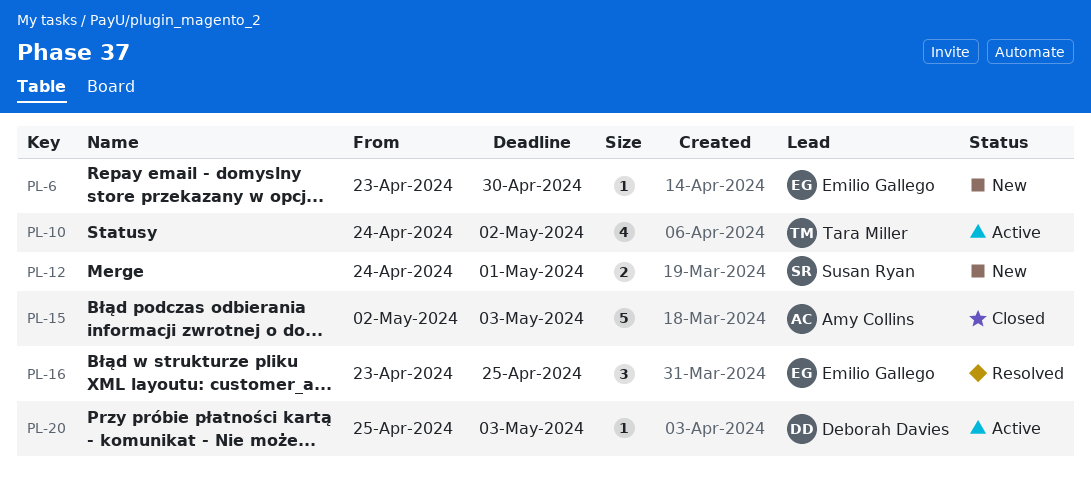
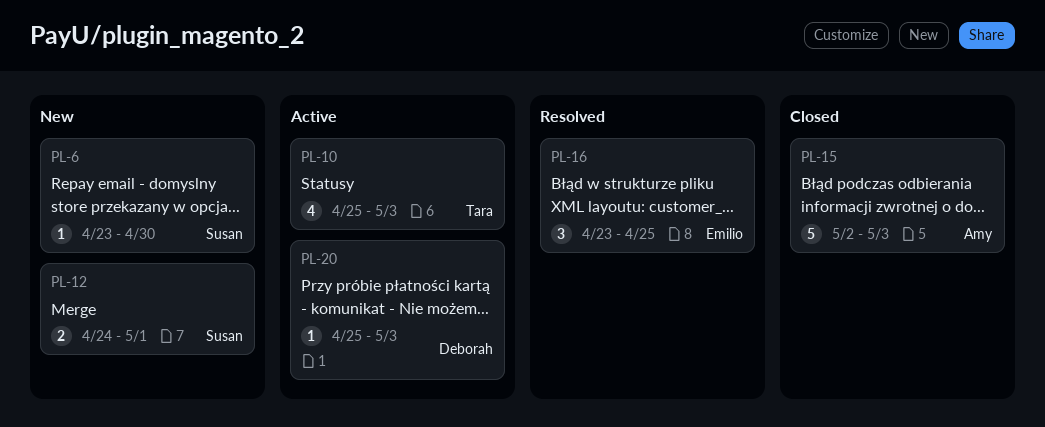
PL-6, owner: Emilio Gallego -> Susan Ryan
PL-10, start: Apr 24 -> Apr 25
PL-10, due: May 2 -> May 3

